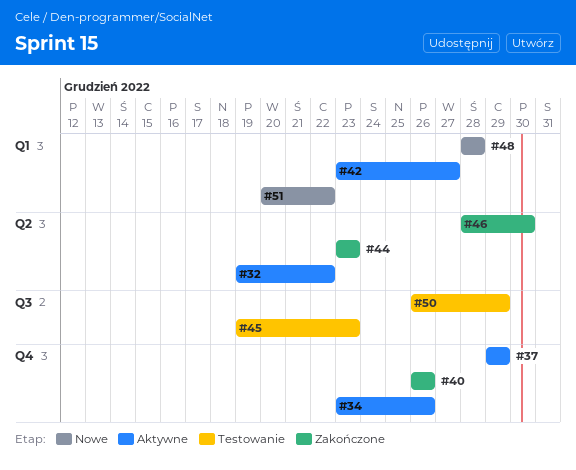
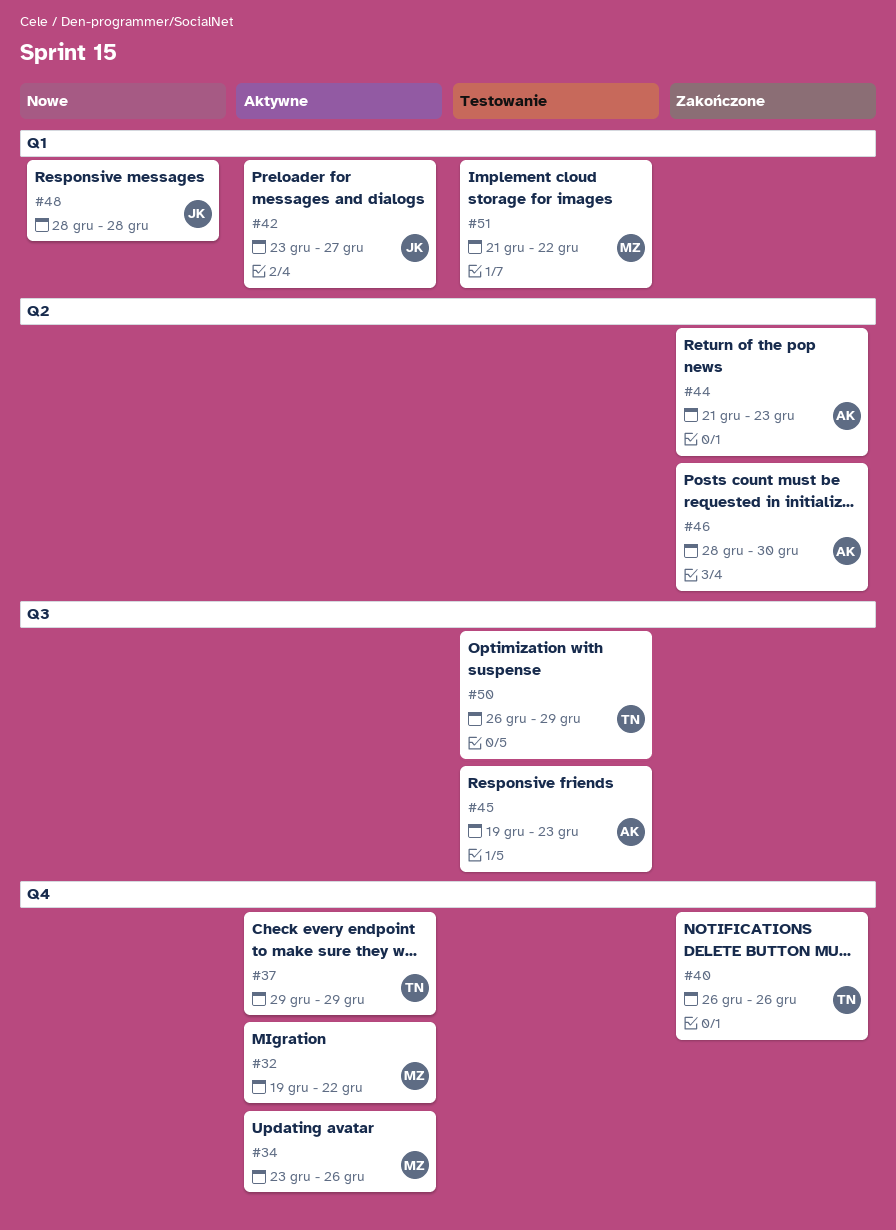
#32, label: Q2 -> Q4
#44, start: Dec 23 -> Dec 21
#51, status: Nowe -> Testowanie
#51, start: Dec 20 -> Dec 21

